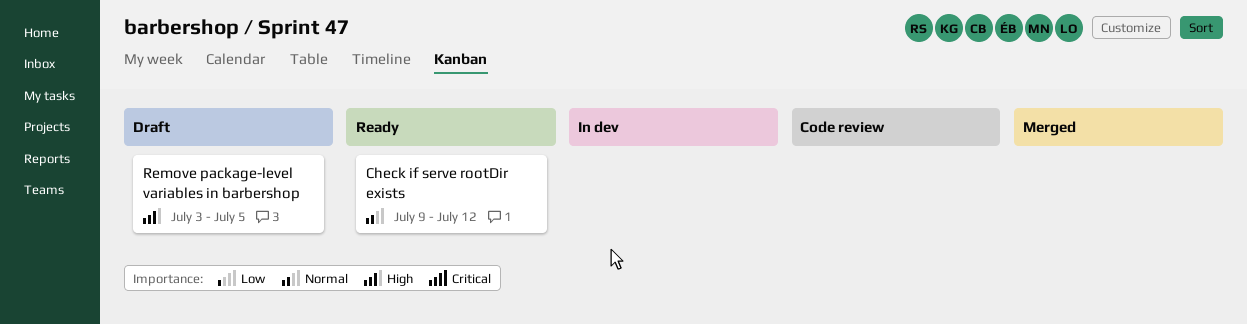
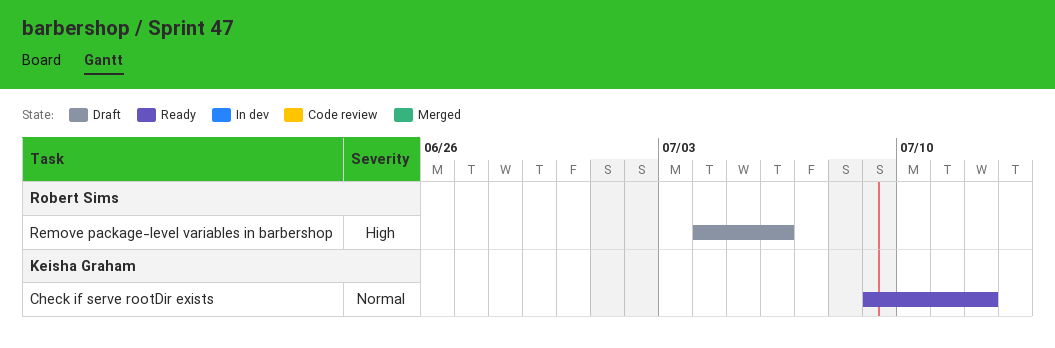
Remove package-level variables in barbershop, start: Jul 3 -> Jul 4
Remove package-level variables in barbershop, due: Jul 5 -> Jul 6

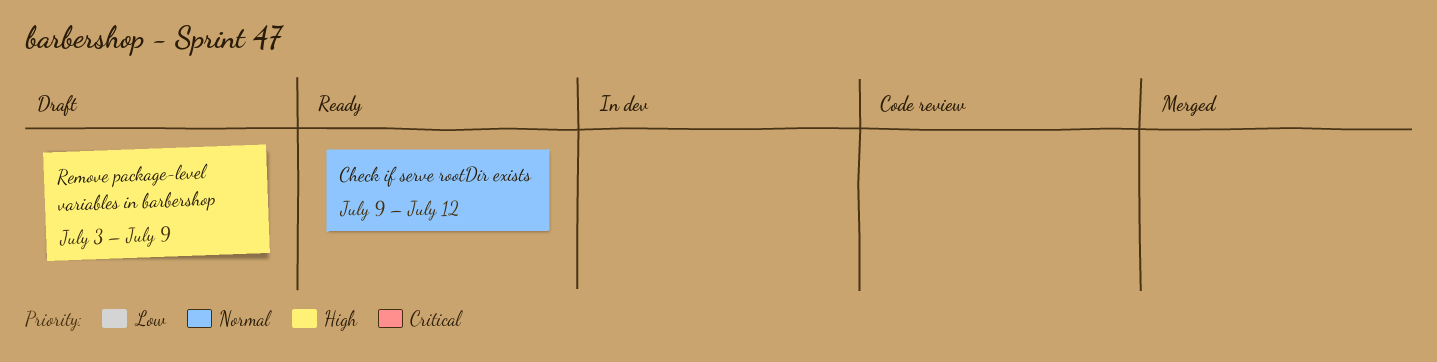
Remove package-level variables in barbershop, start: Jul 4 -> Jul 3
Remove package-level variables in barbershop, due: Jul 6 -> Jul 9

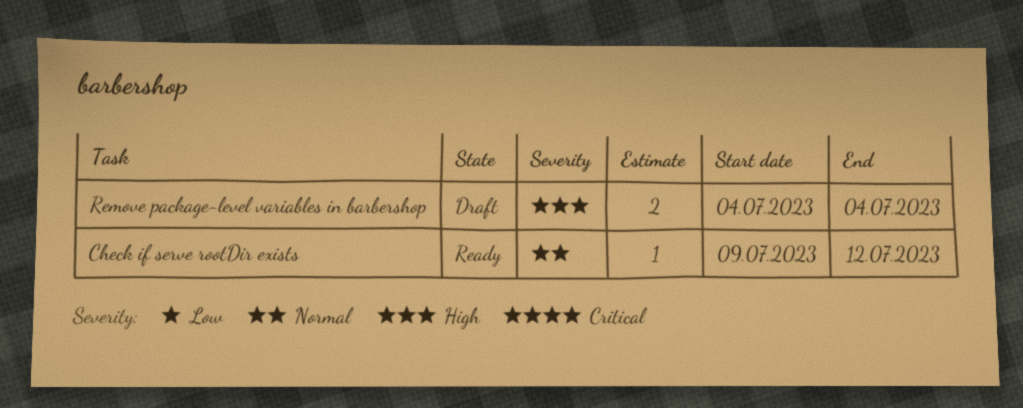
Remove package-level variables in barbershop, start: Jul 3 -> Jul 4
Remove package-level variables in barbershop, due: Jul 9 -> Jul 4

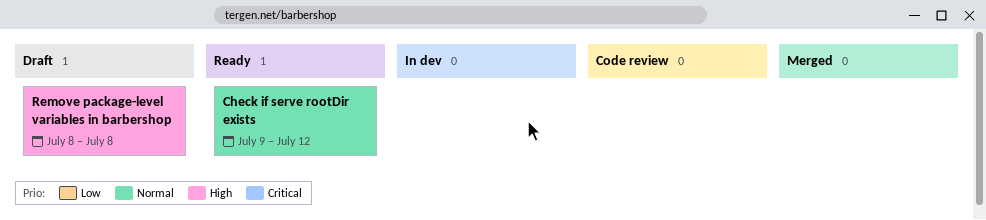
Remove package-level variables in barbershop, start: Jul 4 -> Jul 8
Remove package-level variables in barbershop, due: Jul 4 -> Jul 8

